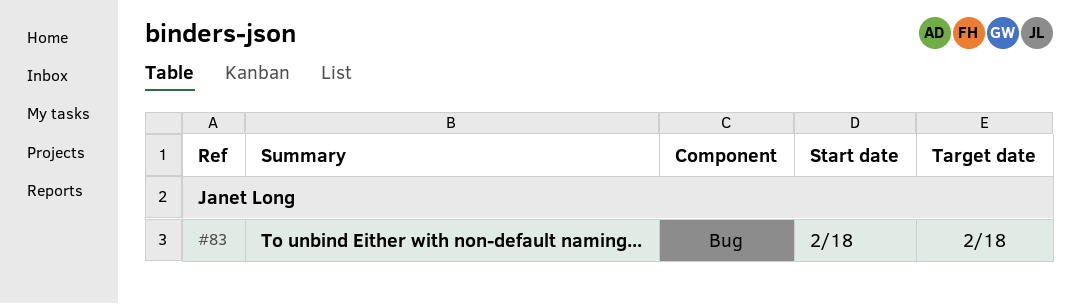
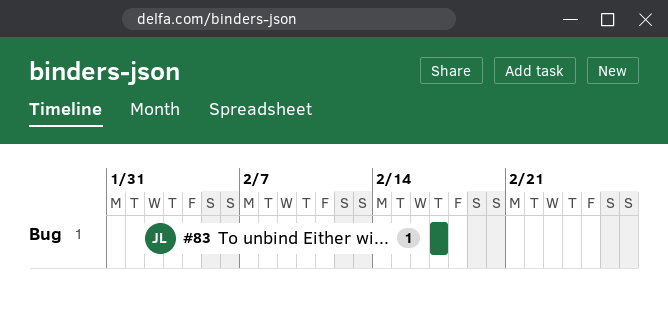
#83, start: Feb 18 -> Feb 17
#83, due: Feb 18 -> Feb 17

